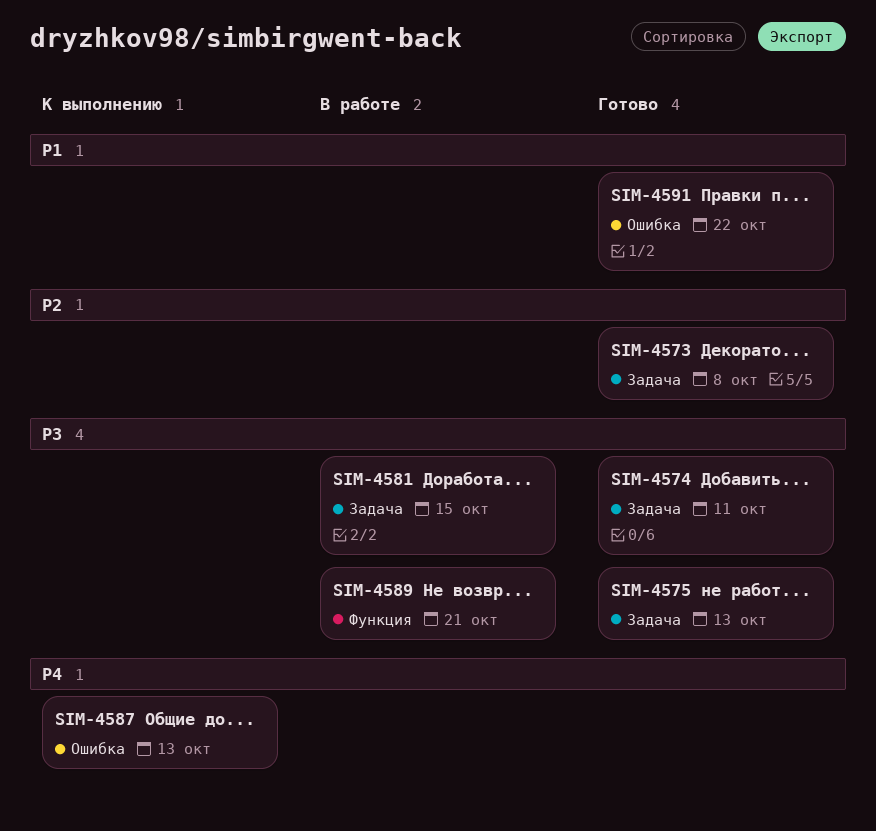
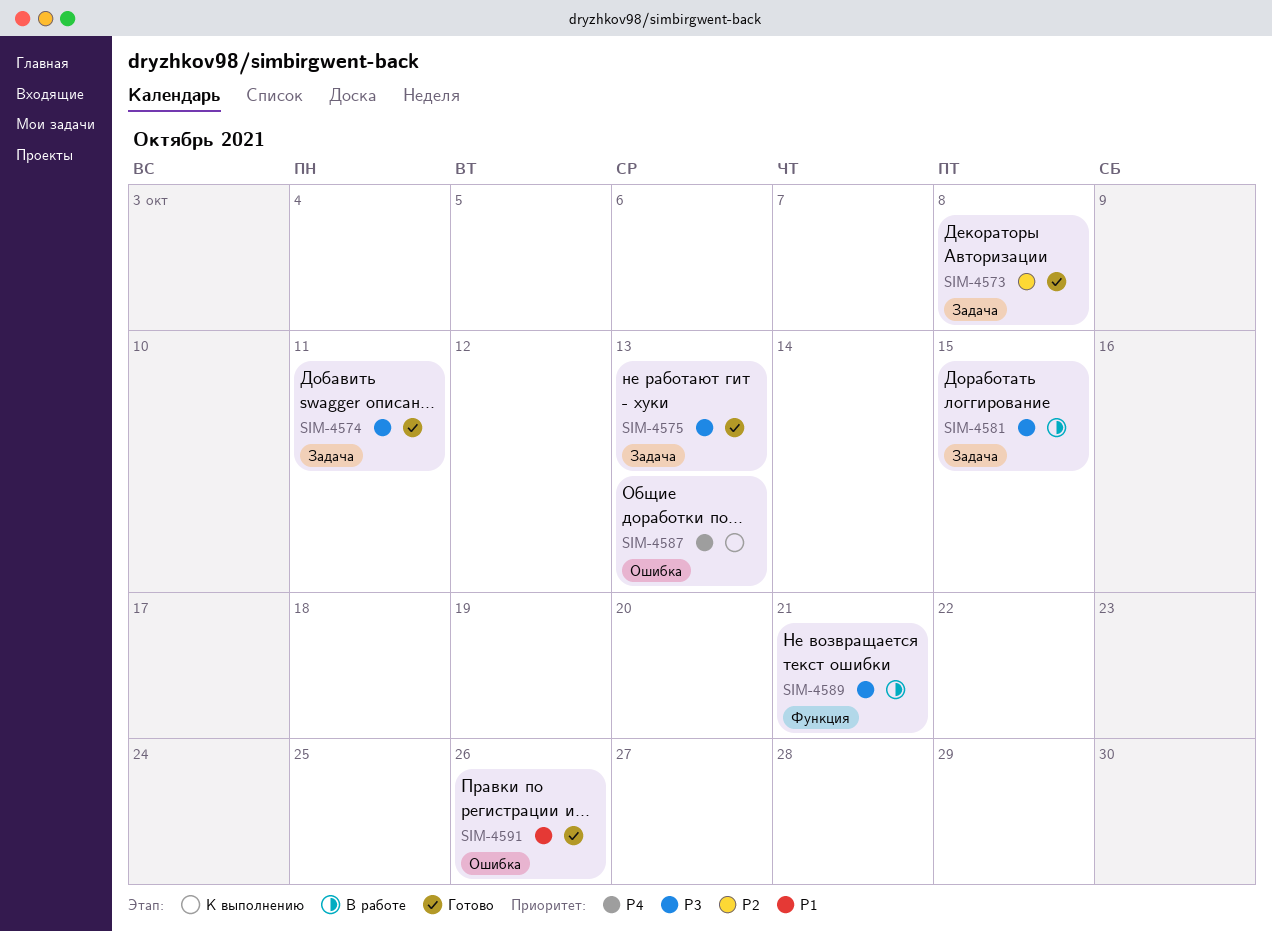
SIM-4591, due: Oct 22 -> Oct 26

